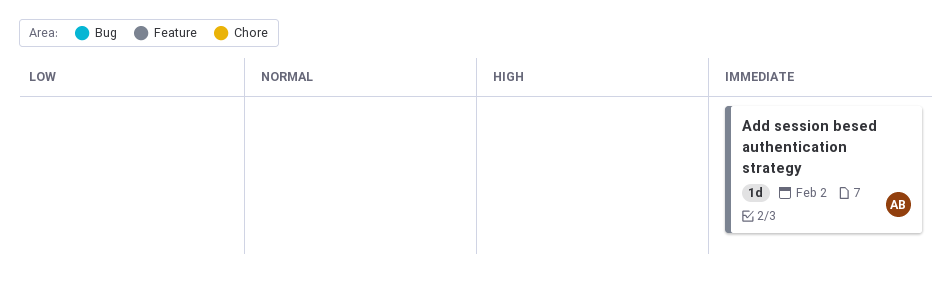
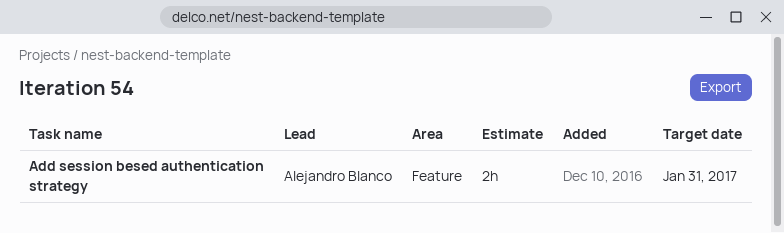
Add session besed authentication strategy, estimate: 1d -> 2h
Add session besed authentication strategy, due: Feb 2 -> Jan 31

